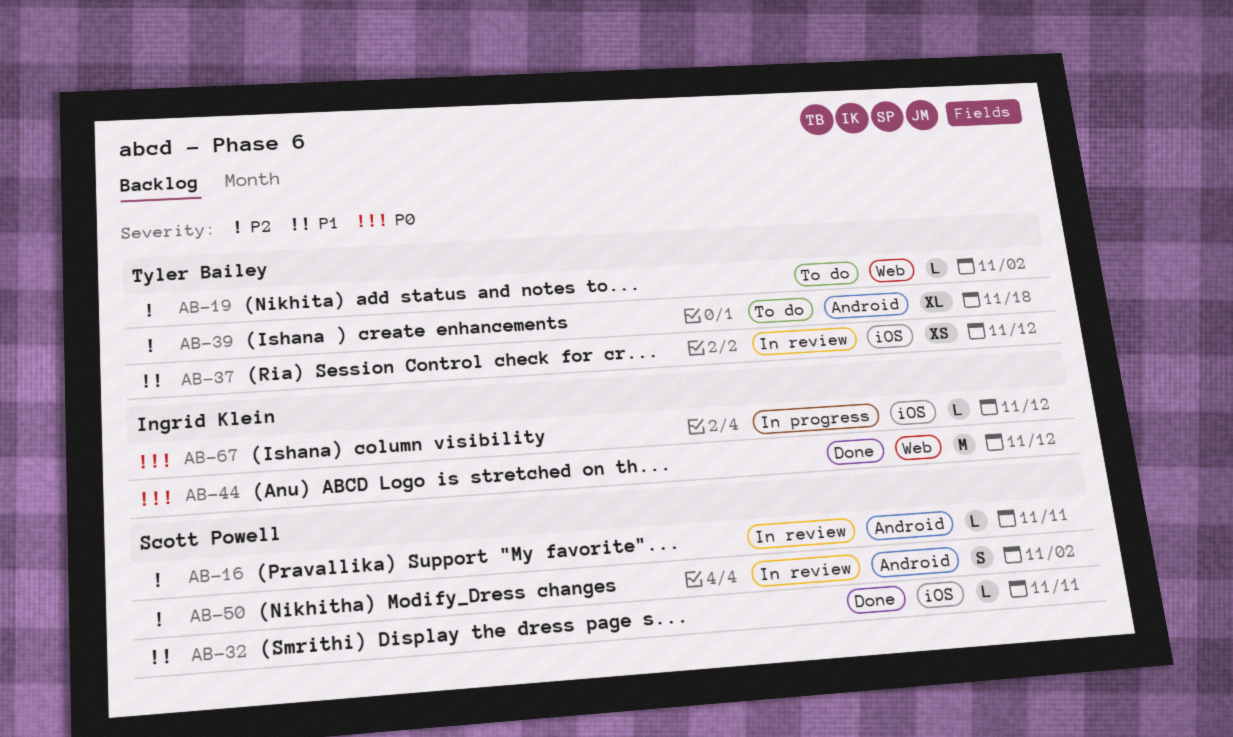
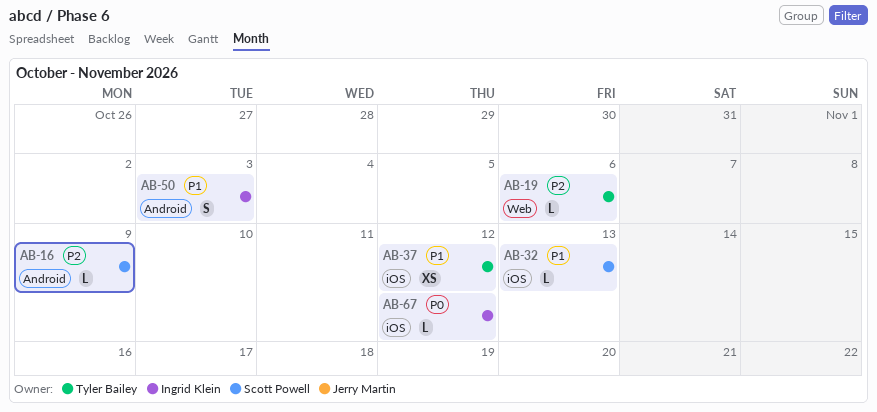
AB-16, due: Nov 11 -> Nov 9
AB-19, due: Nov 2 -> Nov 6
AB-32, due: Nov 11 -> Nov 13
AB-39: present -> none
AB-44: present -> none
AB-50, owner: Scott Powell -> Ingrid Klein
AB-50, priority: P2 -> P1
AB-50, due: Nov 2 -> Nov 3

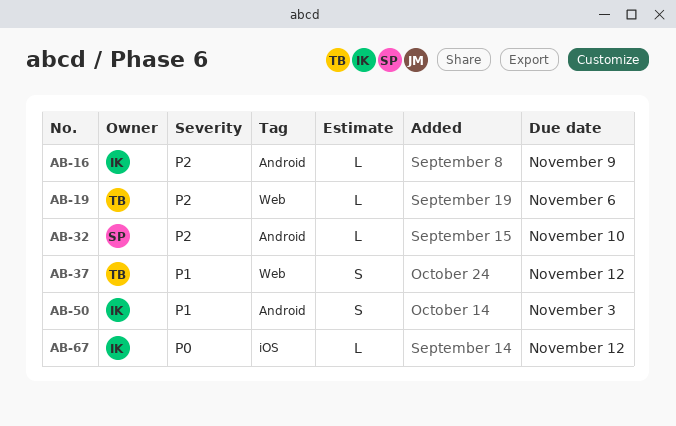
AB-16, owner: Scott Powell -> Ingrid Klein
AB-32, priority: P1 -> P2
AB-32, label: iOS -> Android
AB-32, due: Nov 13 -> Nov 10
AB-37, label: iOS -> Web
AB-37, estimate: XS -> S

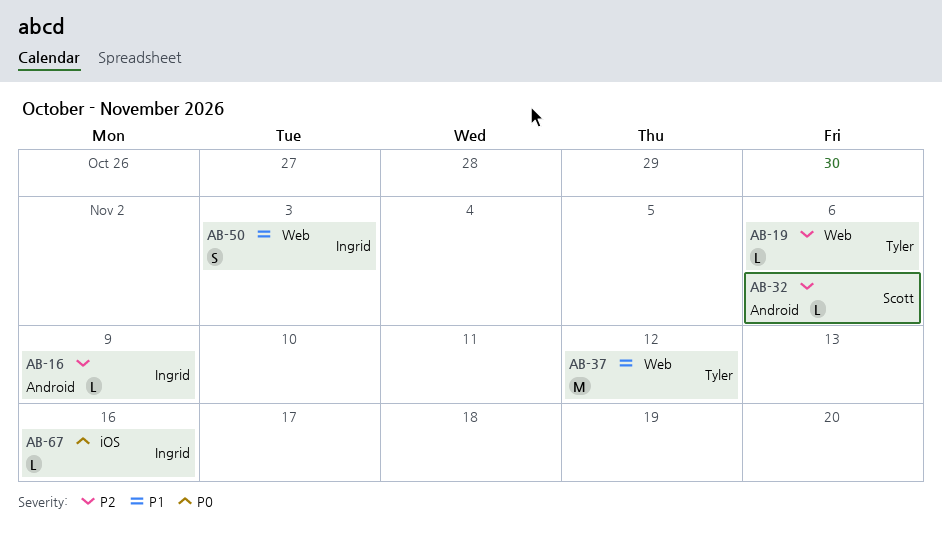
AB-32, due: Nov 10 -> Nov 6
AB-37, estimate: S -> M
AB-50, label: Android -> Web
AB-67, due: Nov 12 -> Nov 16

